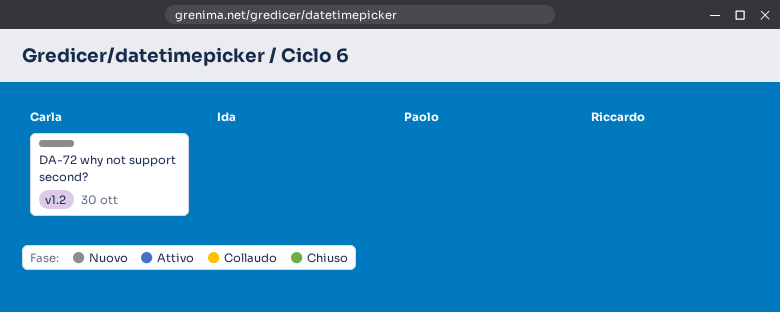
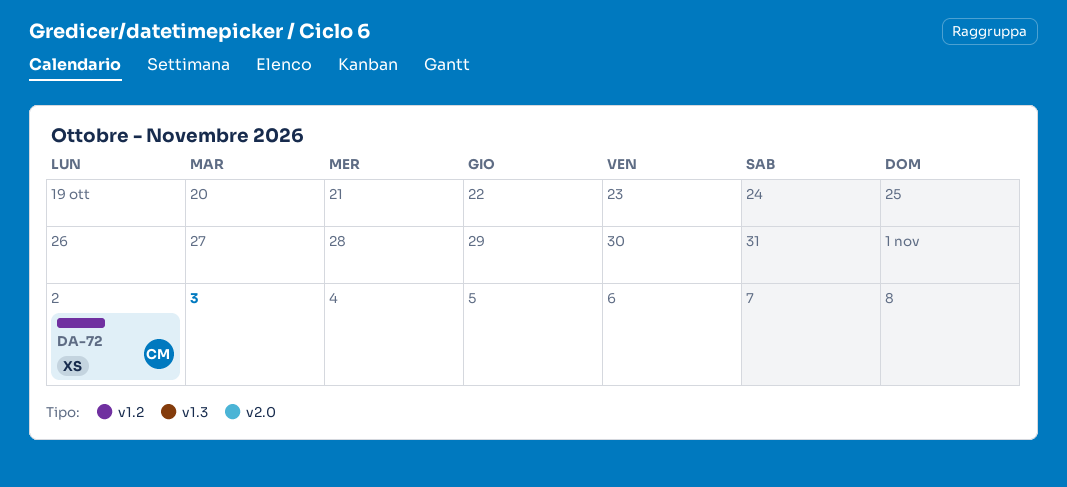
DA-72, due: Oct 30 -> Nov 2

